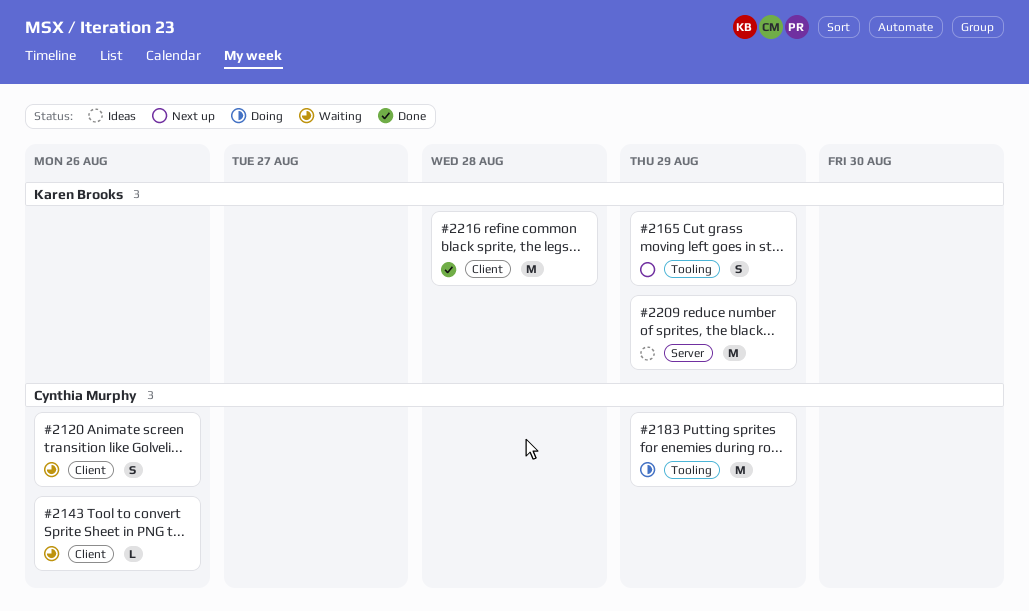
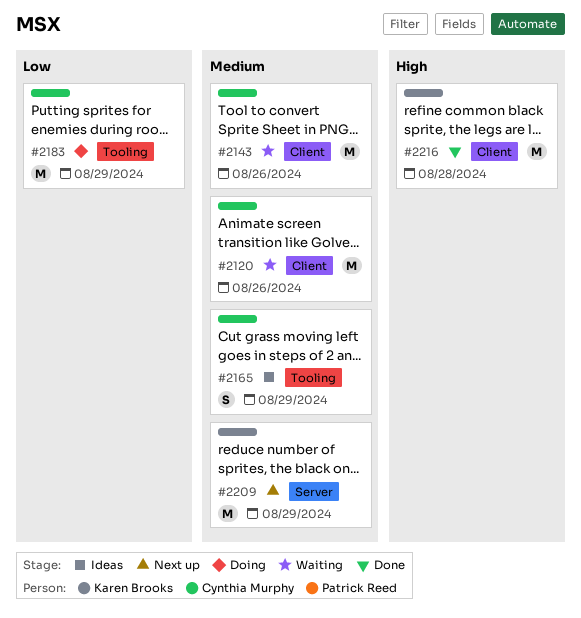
#2120, estimate: S -> M
#2143, estimate: L -> M
#2165, status: Next up -> Ideas
#2165, owner: Karen Brooks -> Cynthia Murphy
#2209, status: Ideas -> Next up

